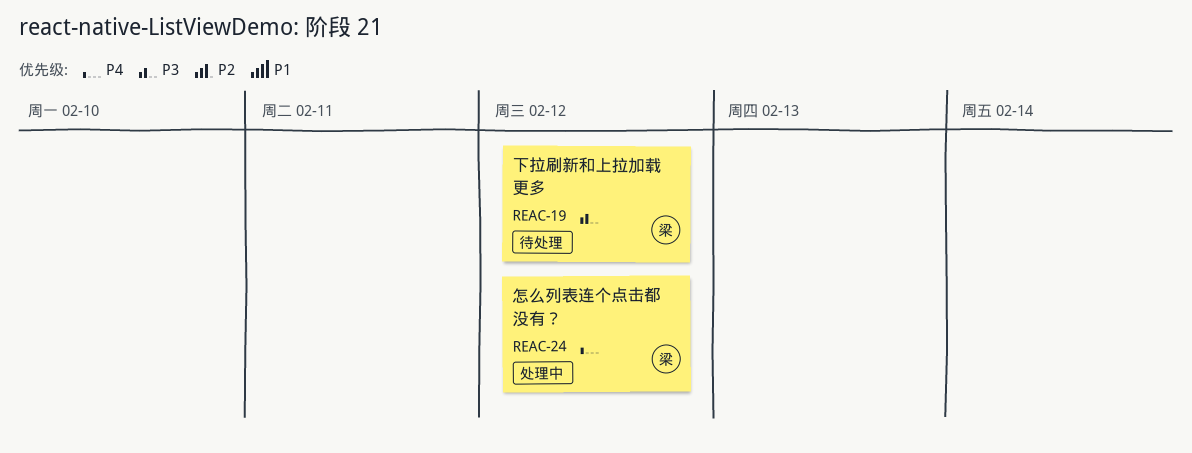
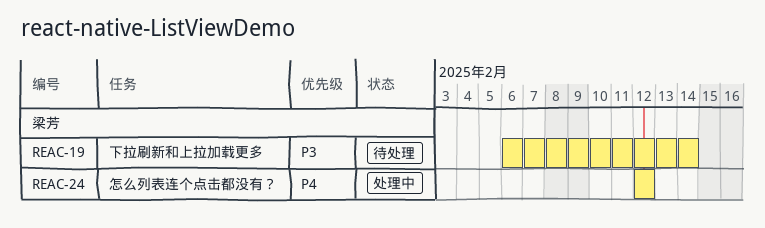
REAC-19, due: Feb 12 -> Feb 14

